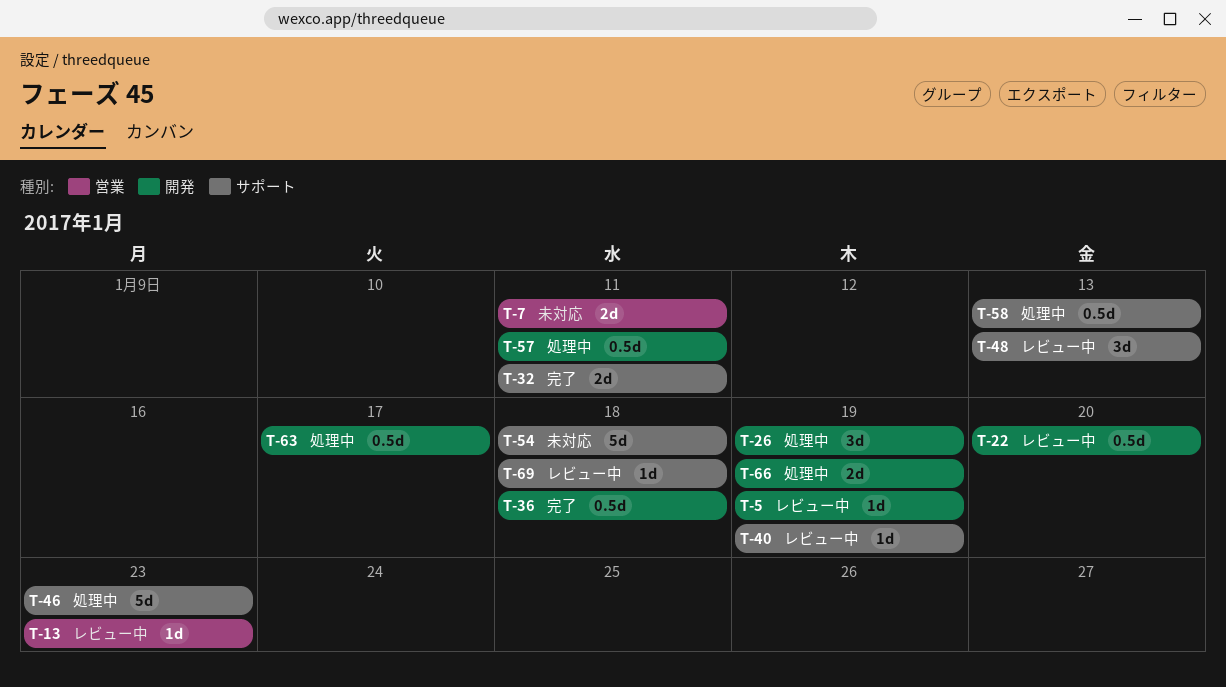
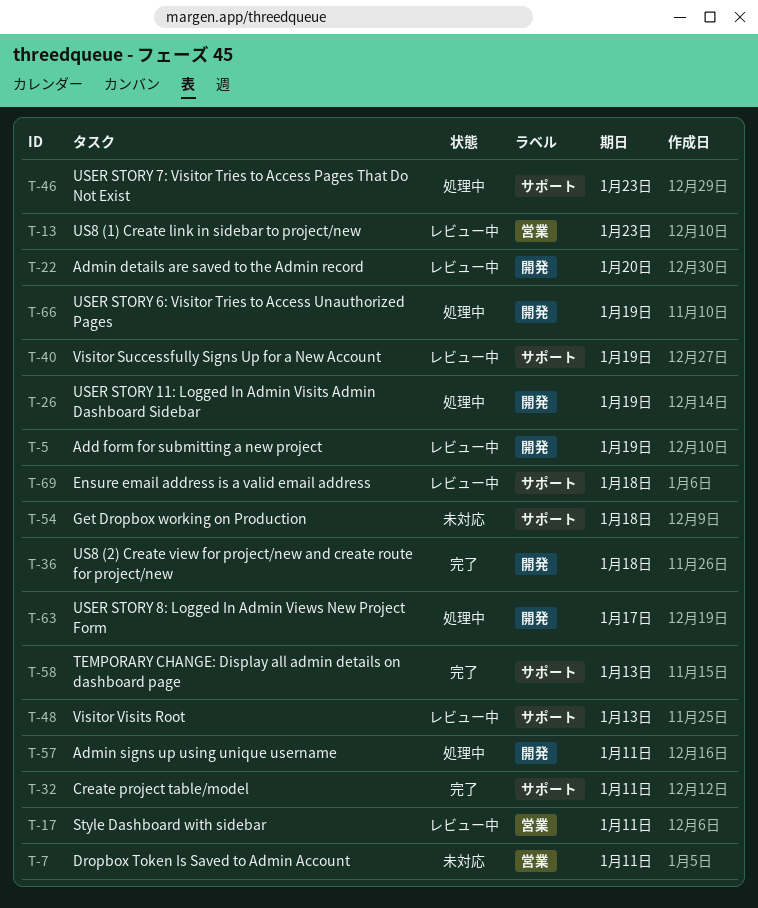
T-17: none -> present
T-58, status: 処理中 -> 完了

